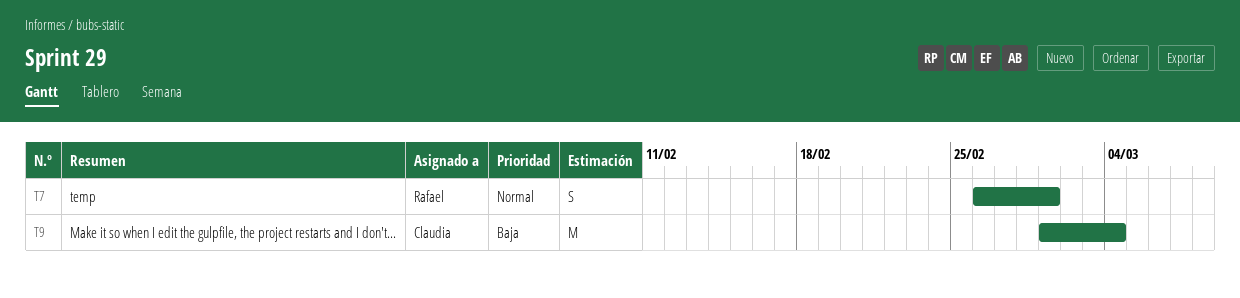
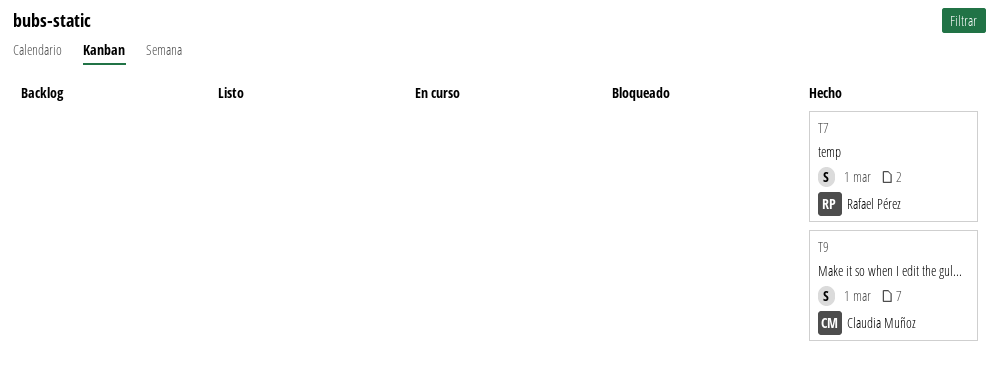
T9, estimate: M -> S
T9, due: Mar 4 -> Mar 1

